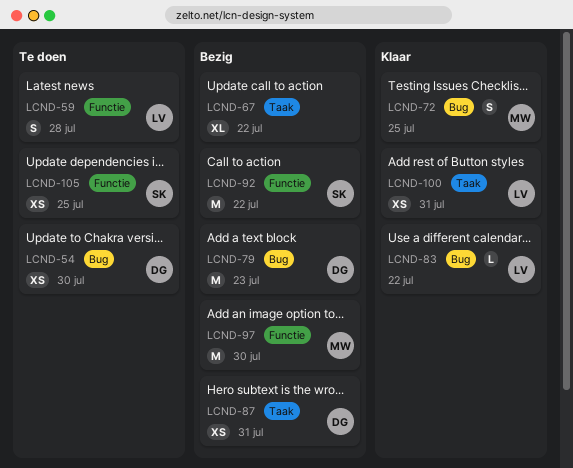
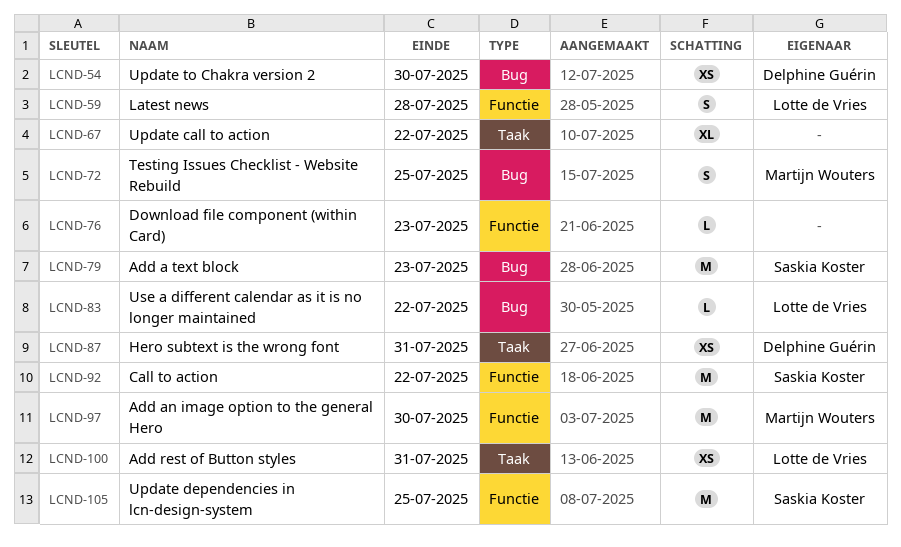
LCND-76: none -> present
LCND-79, owner: Delphine Guérin -> Saskia Koster
LCND-105, estimate: XS -> M

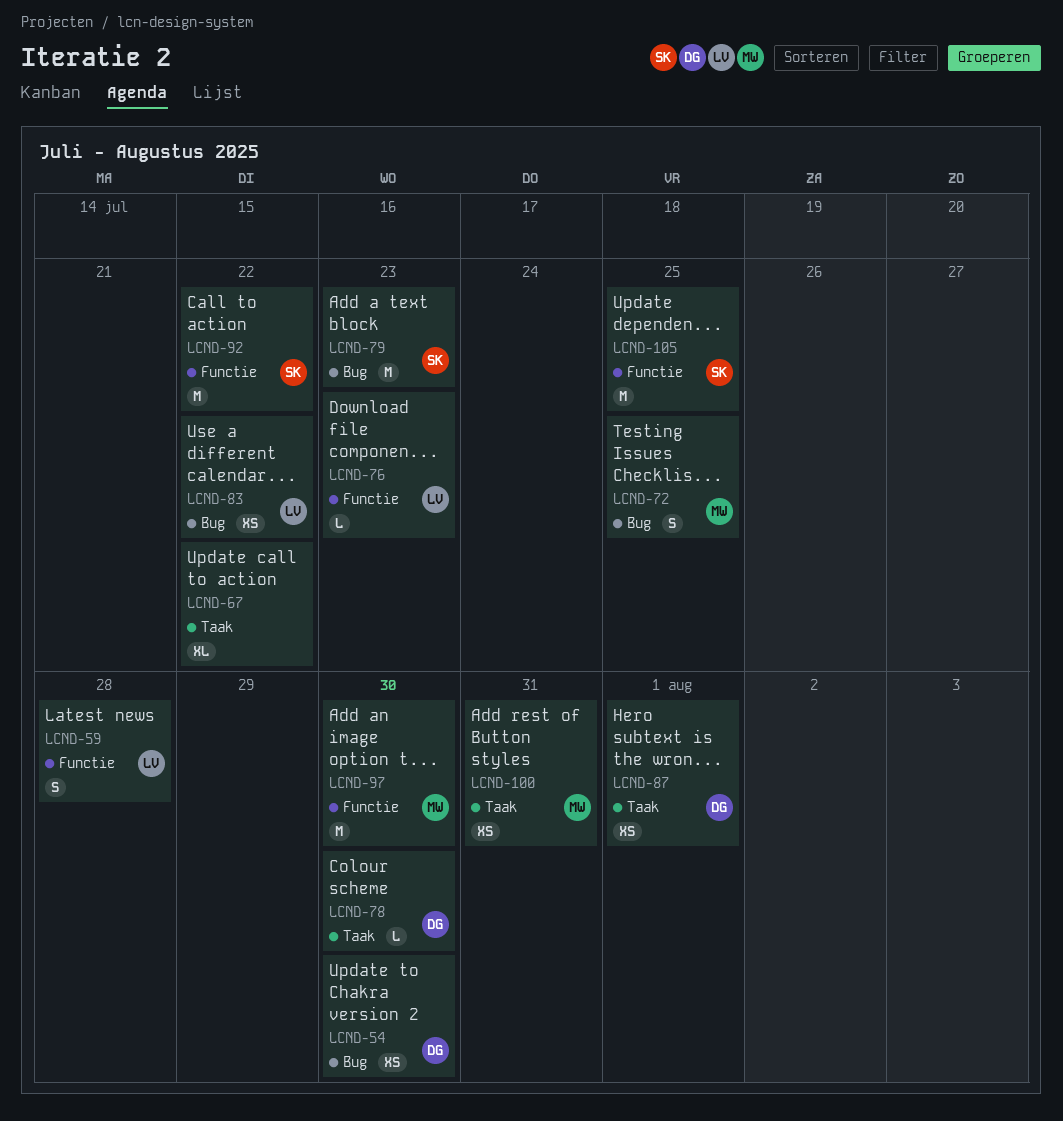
LCND-76, owner: none -> Lotte de Vries
LCND-78: none -> present
LCND-83, estimate: L -> XS
LCND-87, due: Jul 31 -> Aug 1
LCND-100, owner: Lotte de Vries -> Martijn Wouters

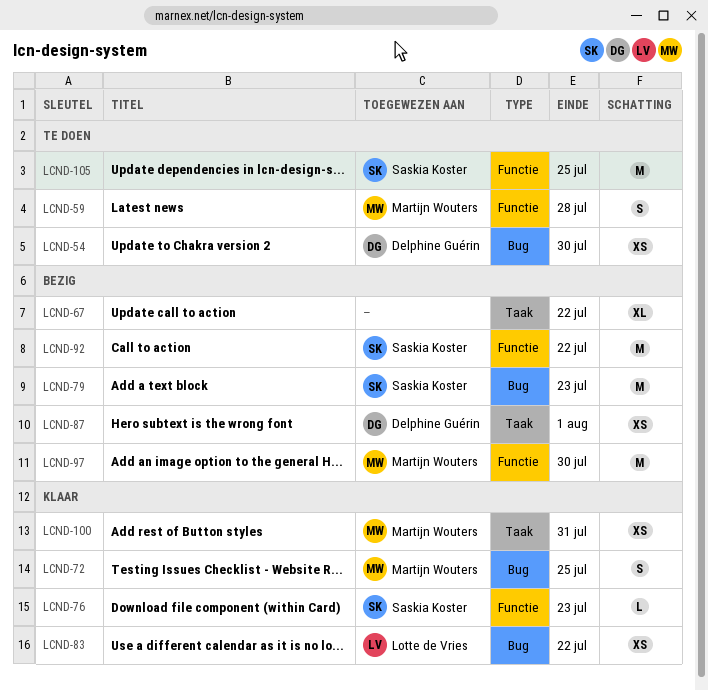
LCND-59, owner: Lotte de Vries -> Martijn Wouters
LCND-76, owner: Lotte de Vries -> Saskia Koster
LCND-78: present -> none

